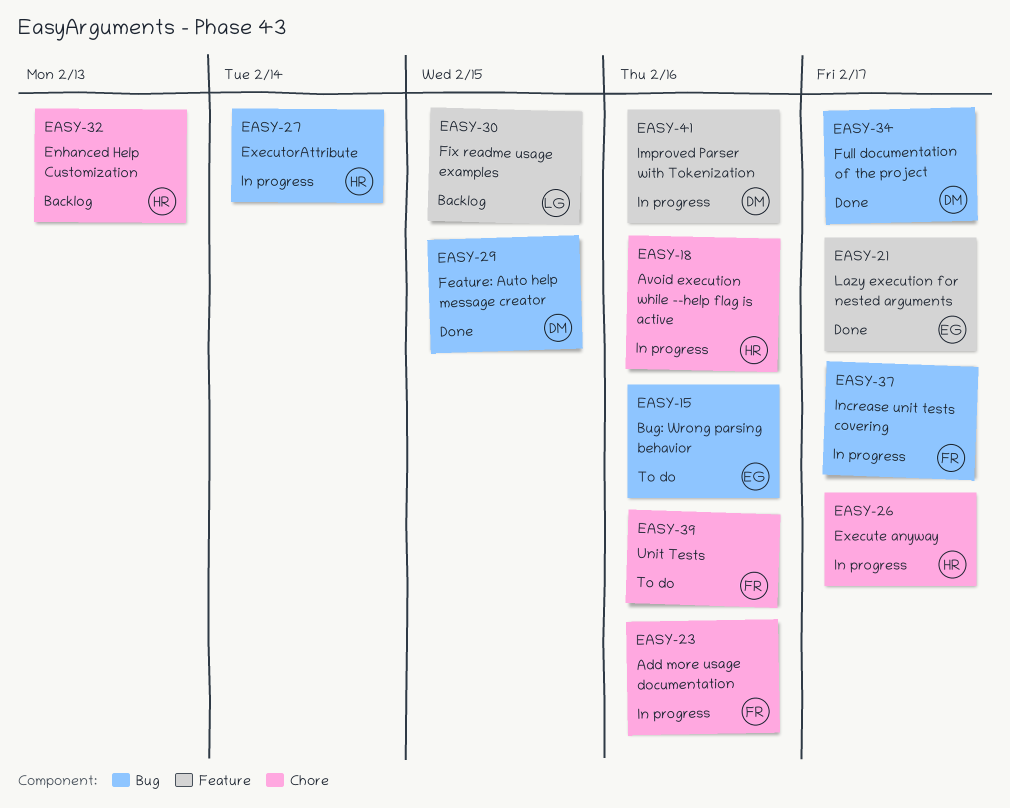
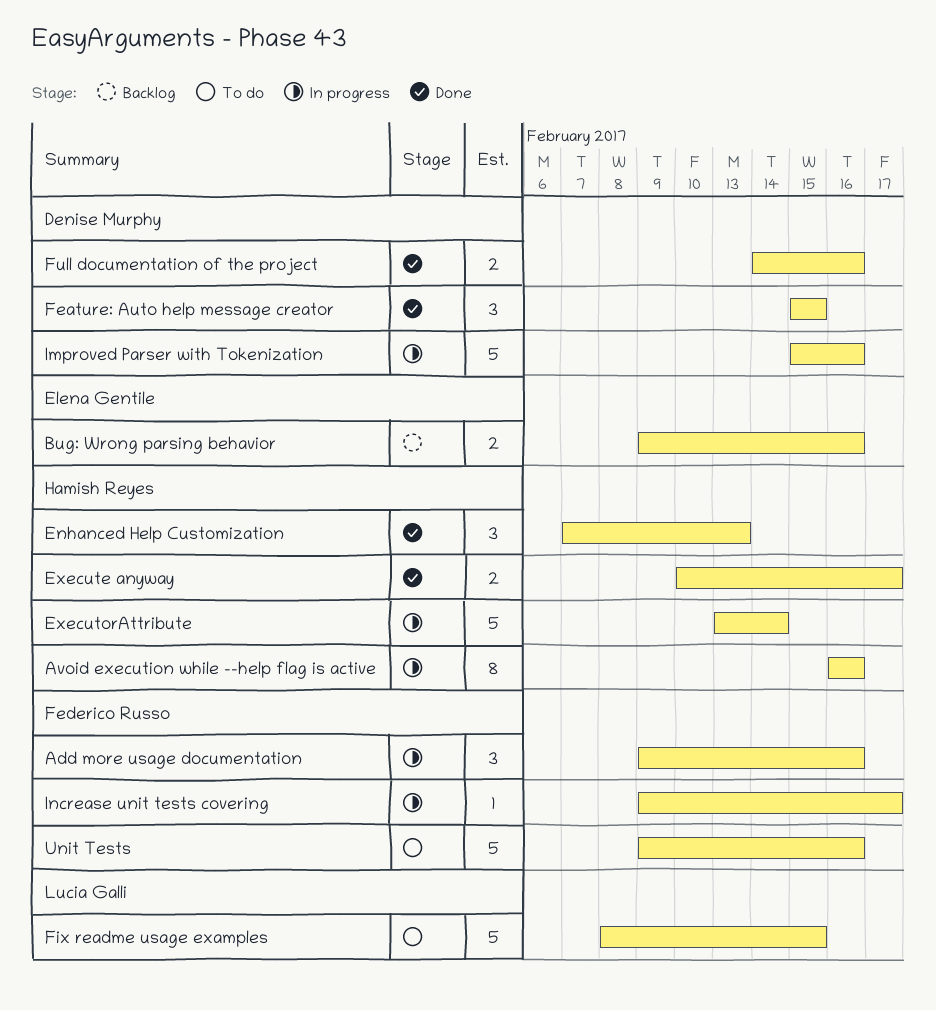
Bug: Wrong parsing behavior, status: To do -> Backlog
Enhanced Help Customization, status: Backlog -> Done
Execute anyway, status: In progress -> Done
Fix readme usage examples, status: Backlog -> To do
Full documentation of the project, due: Feb 17 -> Feb 16
Lazy execution for nested arguments: present -> none

